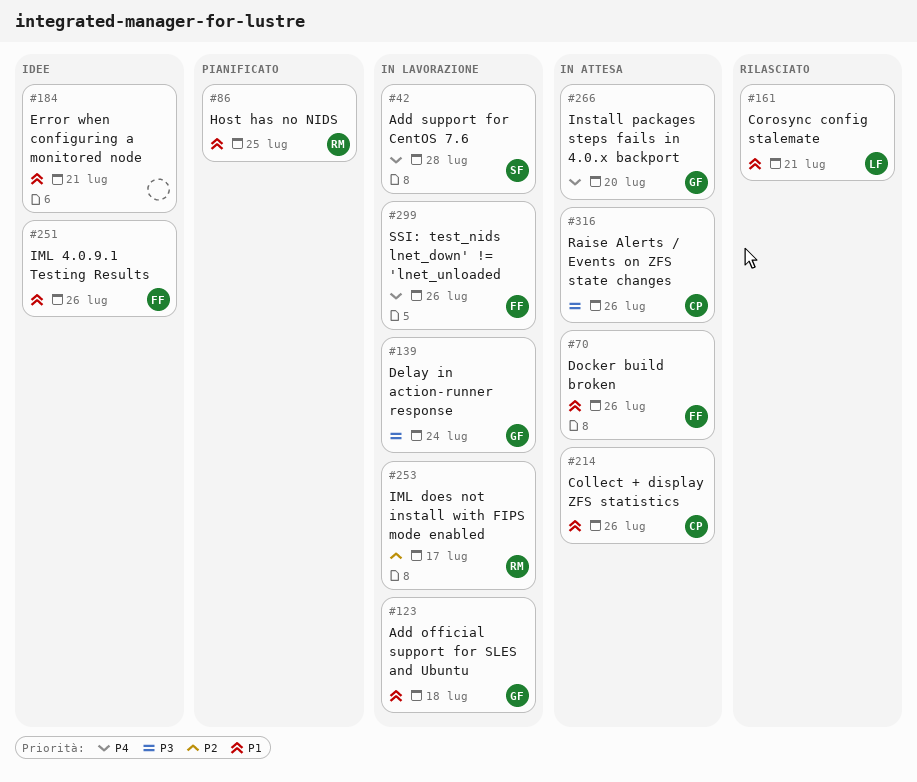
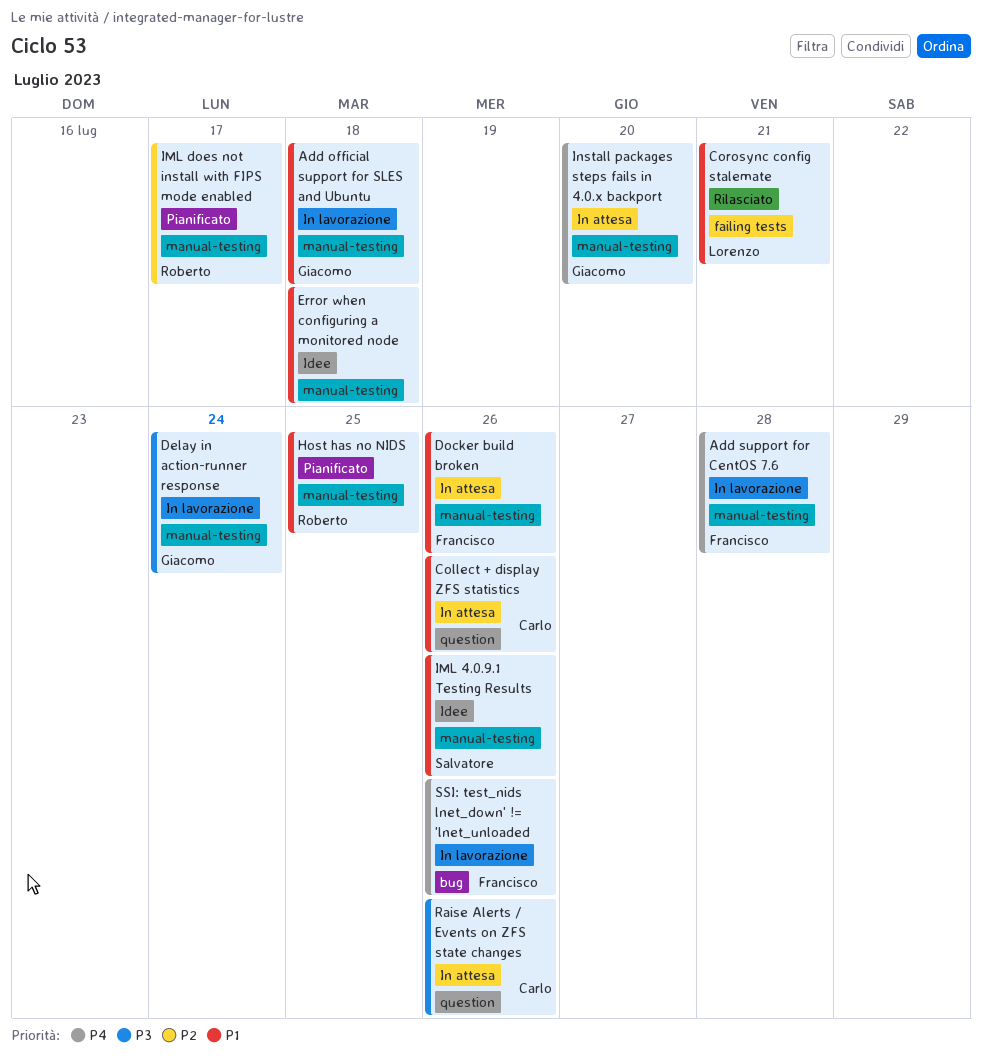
Add support for CentOS 7.6, owner: Salvatore -> Francisco
Error when configuring a monitored node, due: Jul 21 -> Jul 18
IML 4.0.9.1 Testing Results, owner: Francisco -> Salvatore
IML does not install with FIPS mode enabled, status: In lavorazione -> Pianificato

